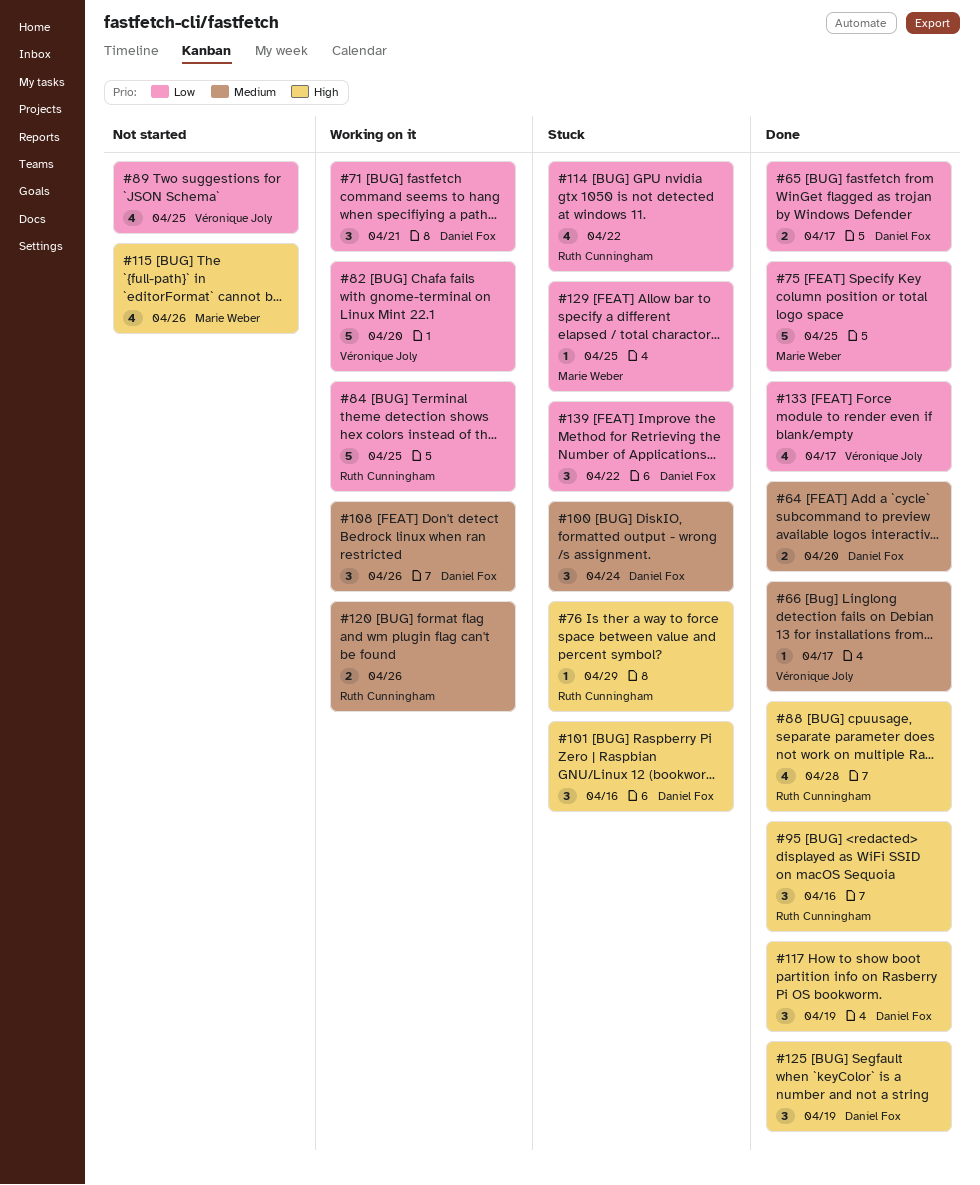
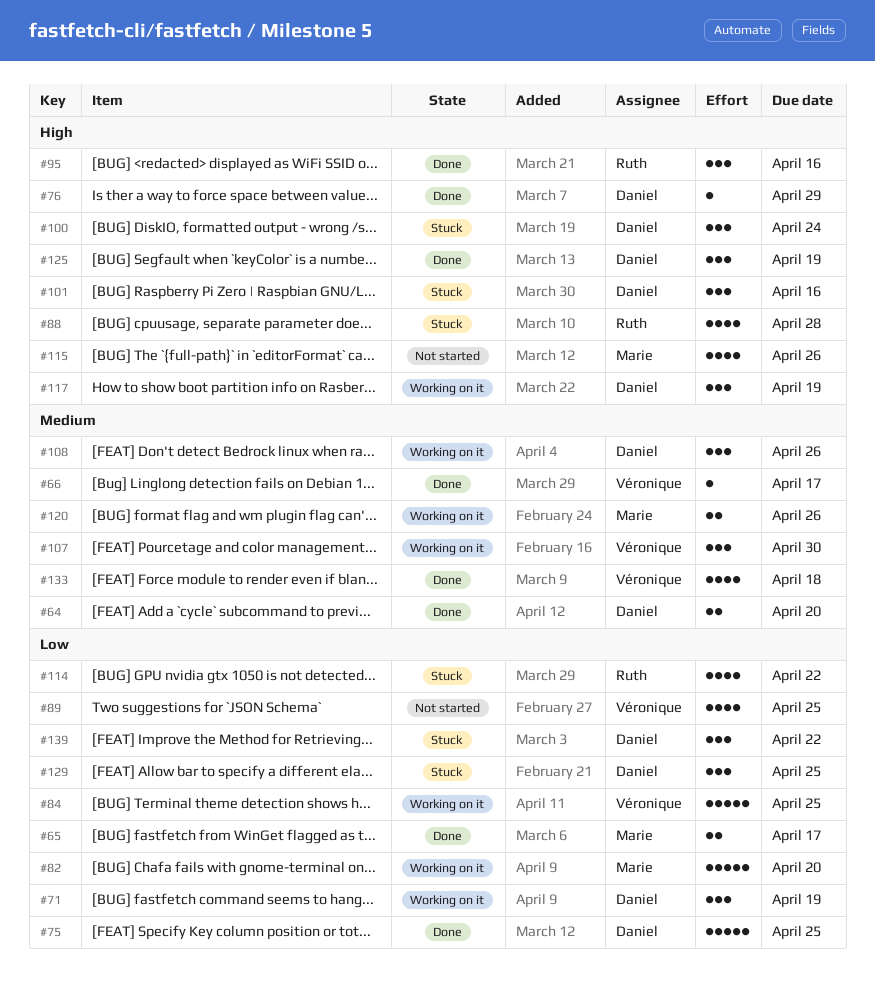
#65, owner: Daniel Fox -> Marie Weber
#71, due: Apr 21 -> Apr 19
#75, owner: Marie Weber -> Daniel Fox
#76, status: Stuck -> Done
#76, owner: Ruth Cunningham -> Daniel Fox
#82, owner: Véronique Joly -> Marie Weber
#84, owner: Ruth Cunningham -> Véronique Joly
#88, status: Done -> Stuck
#100, priority: Medium -> High
#107: none -> present
#117, status: Done -> Working on it
#120, owner: Ruth Cunningham -> Marie Weber
#129, owner: Marie Weber -> Daniel Fox
#129, estimate: 1 -> 3
#133, priority: Low -> Medium
#133, due: Apr 17 -> Apr 18

